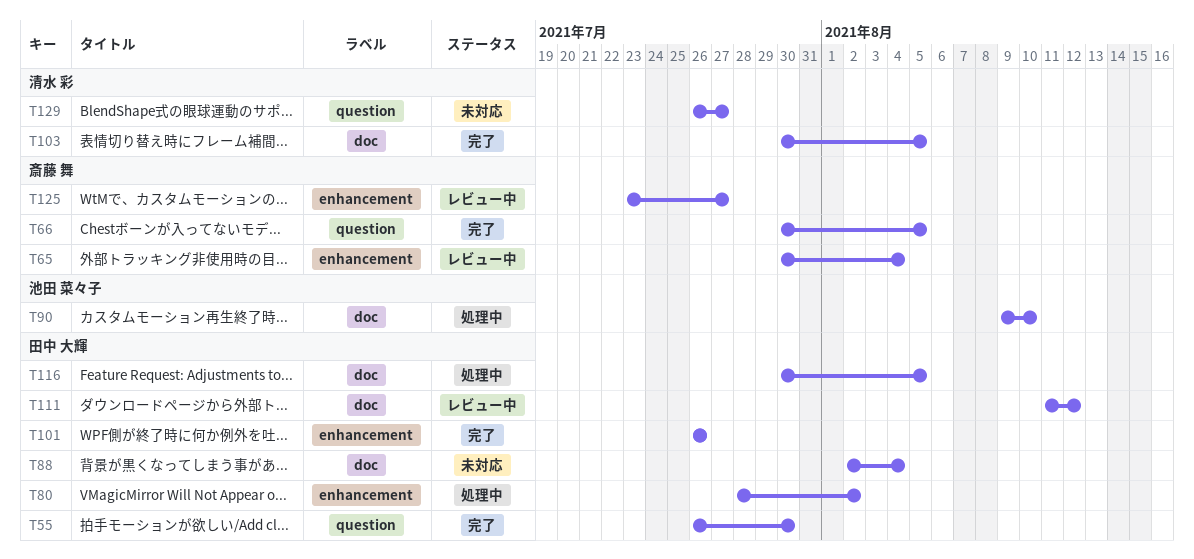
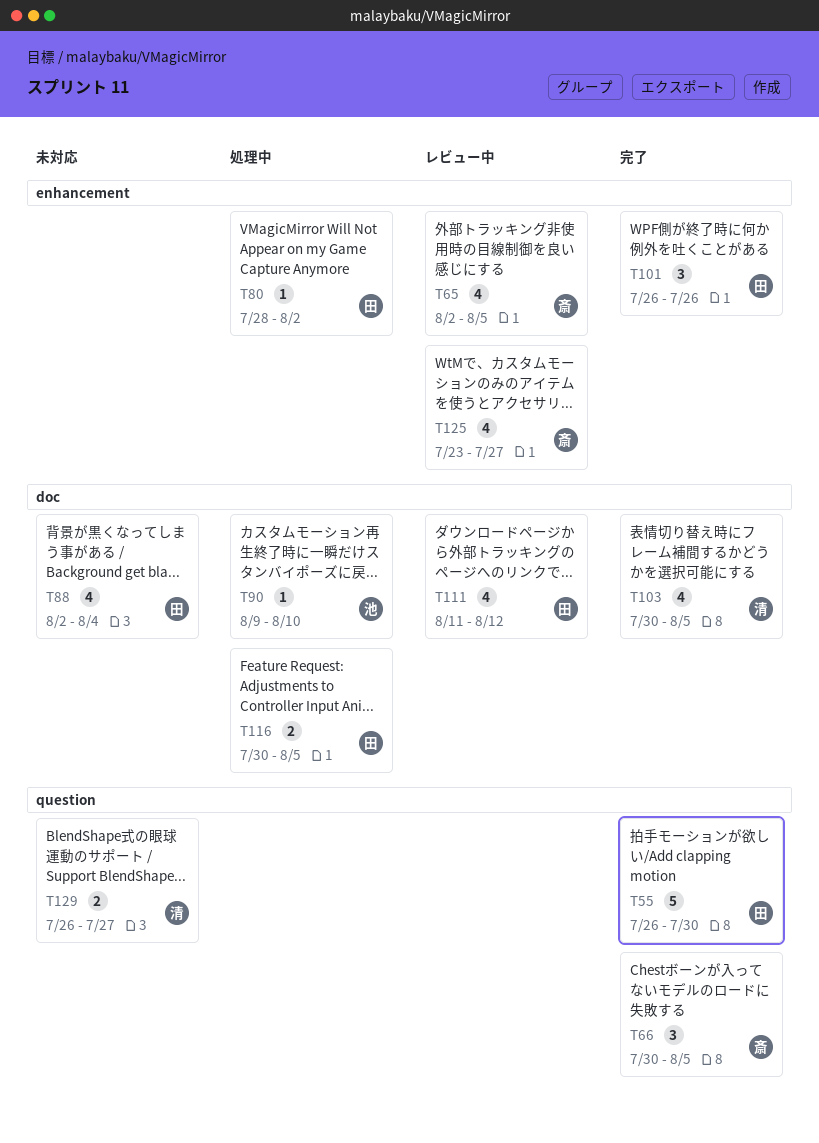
T65, start: Jul 30 -> Aug 2
T65, due: Aug 4 -> Aug 5

